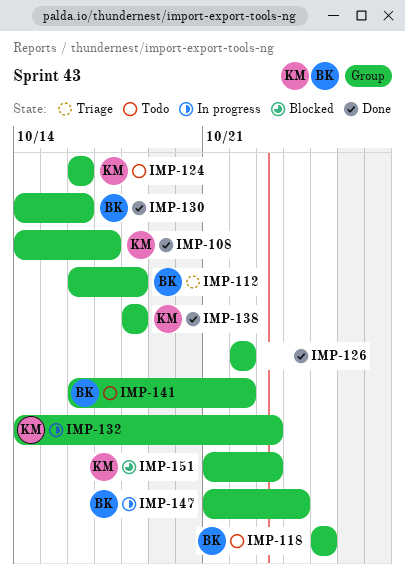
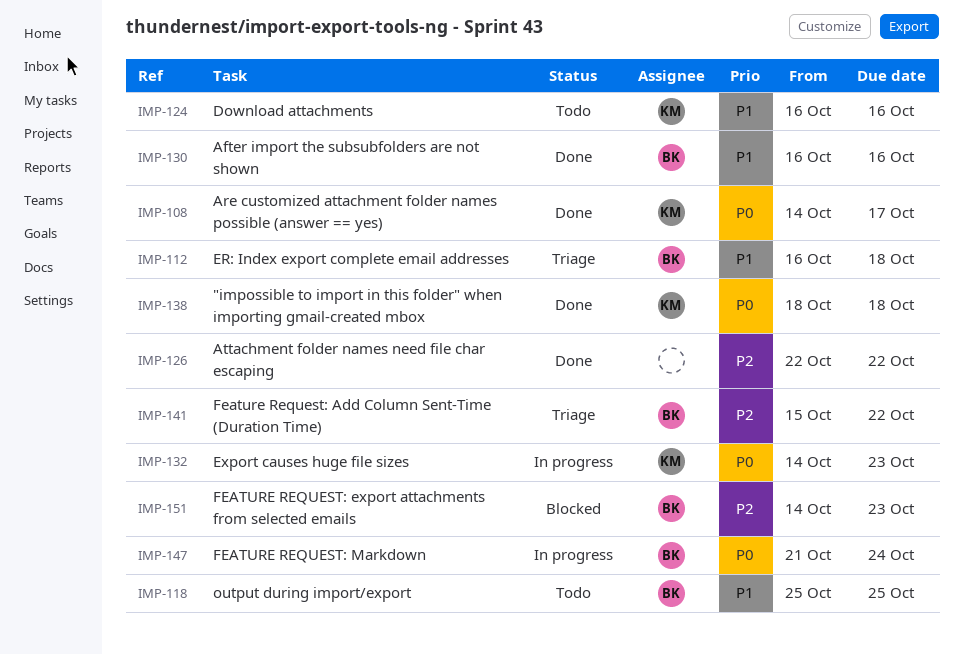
IMP-130, start: Oct 14 -> Oct 16
IMP-141, status: Todo -> Triage
IMP-141, start: Oct 16 -> Oct 15
IMP-151, owner: KM -> BK
IMP-151, start: Oct 21 -> Oct 14

